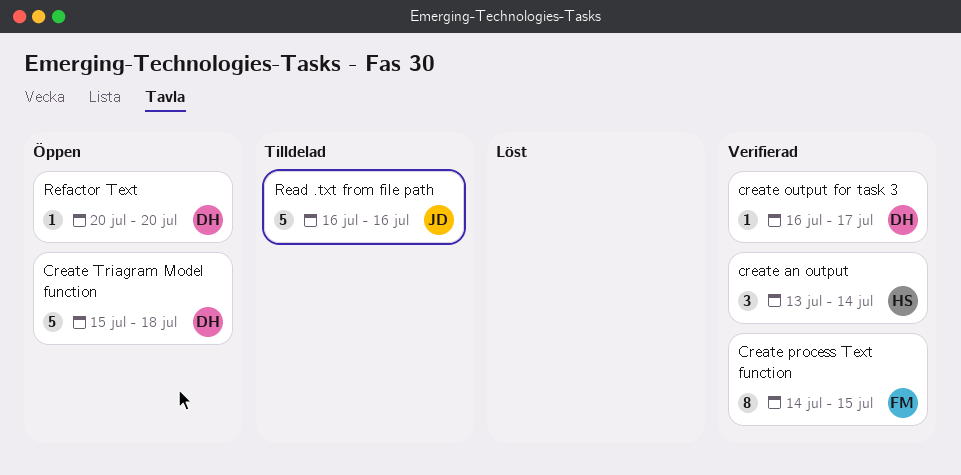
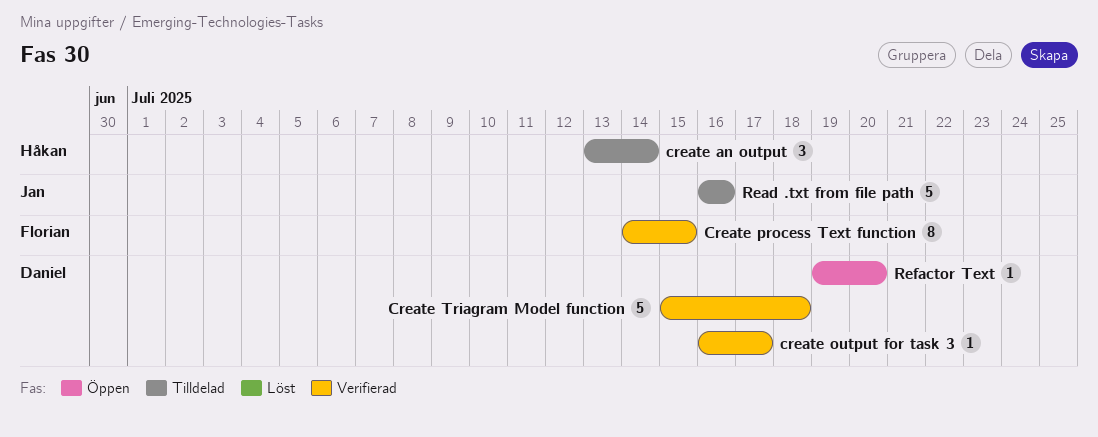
create an output, status: Verifierad -> Tilldelad
Create Triagram Model function, status: Öppen -> Verifierad
Refactor Text, start: Jul 20 -> Jul 19

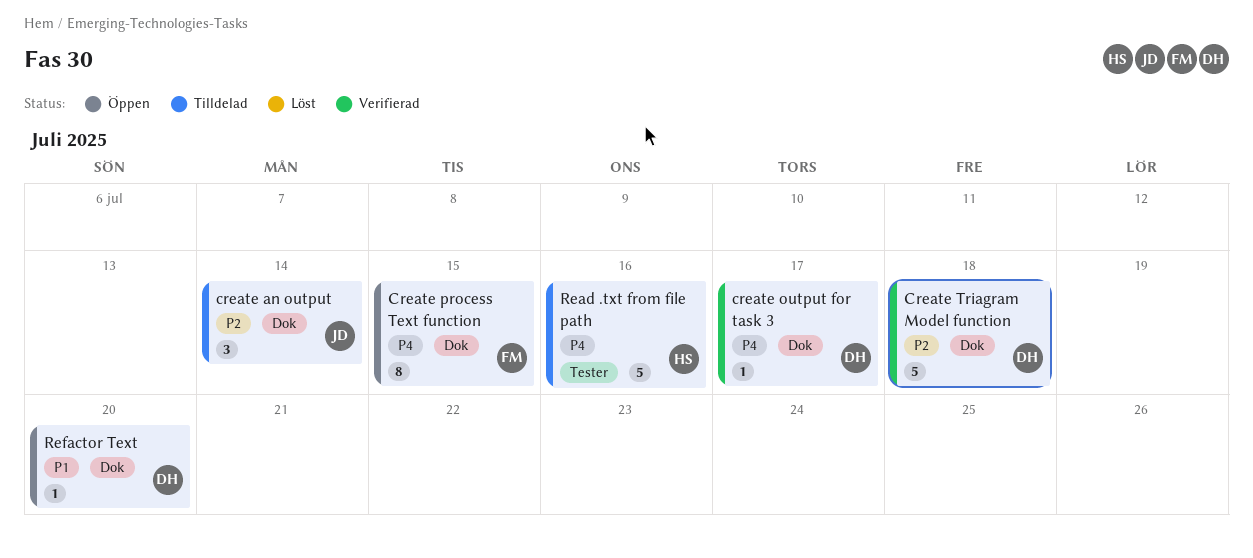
create an output, owner: Håkan -> Jan
Create process Text function, status: Verifierad -> Öppen
Read .txt from file path, owner: Jan -> Håkan

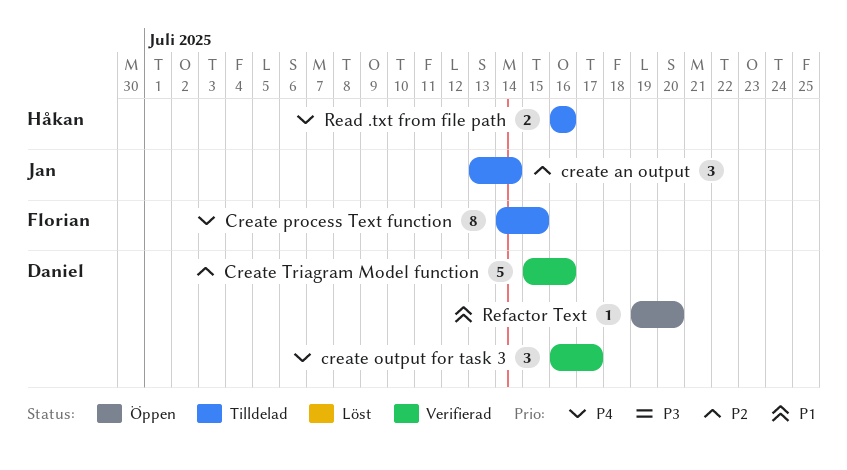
create output for task 3, estimate: 1 -> 3
Create process Text function, status: Öppen -> Tilldelad
Create Triagram Model function, due: Jul 18 -> Jul 16
Read .txt from file path, estimate: 5 -> 2

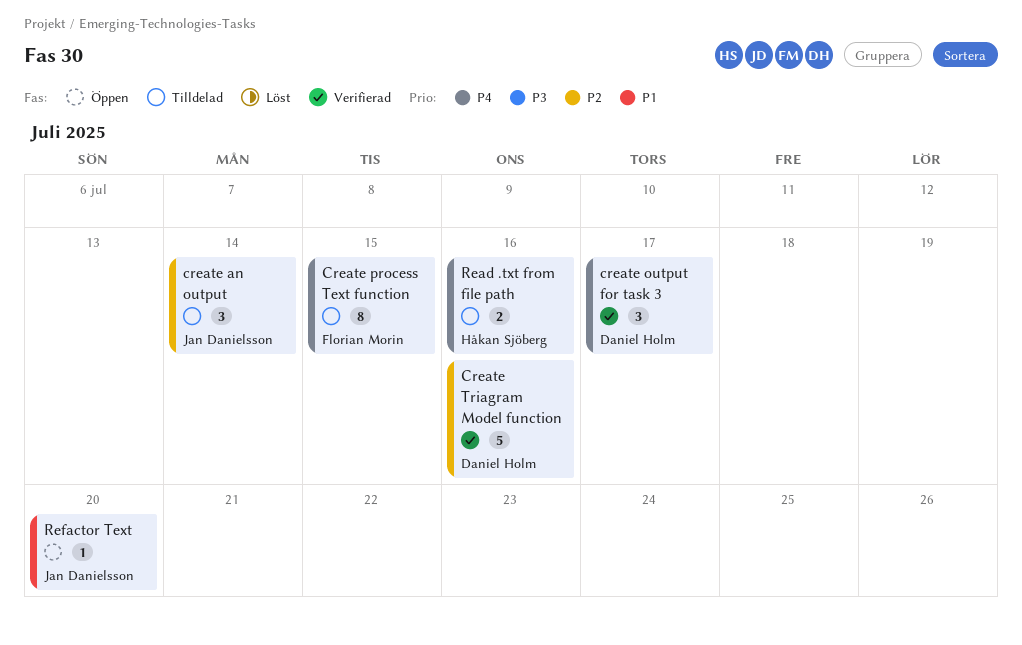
Refactor Text, owner: Daniel Holm -> Jan Danielsson

